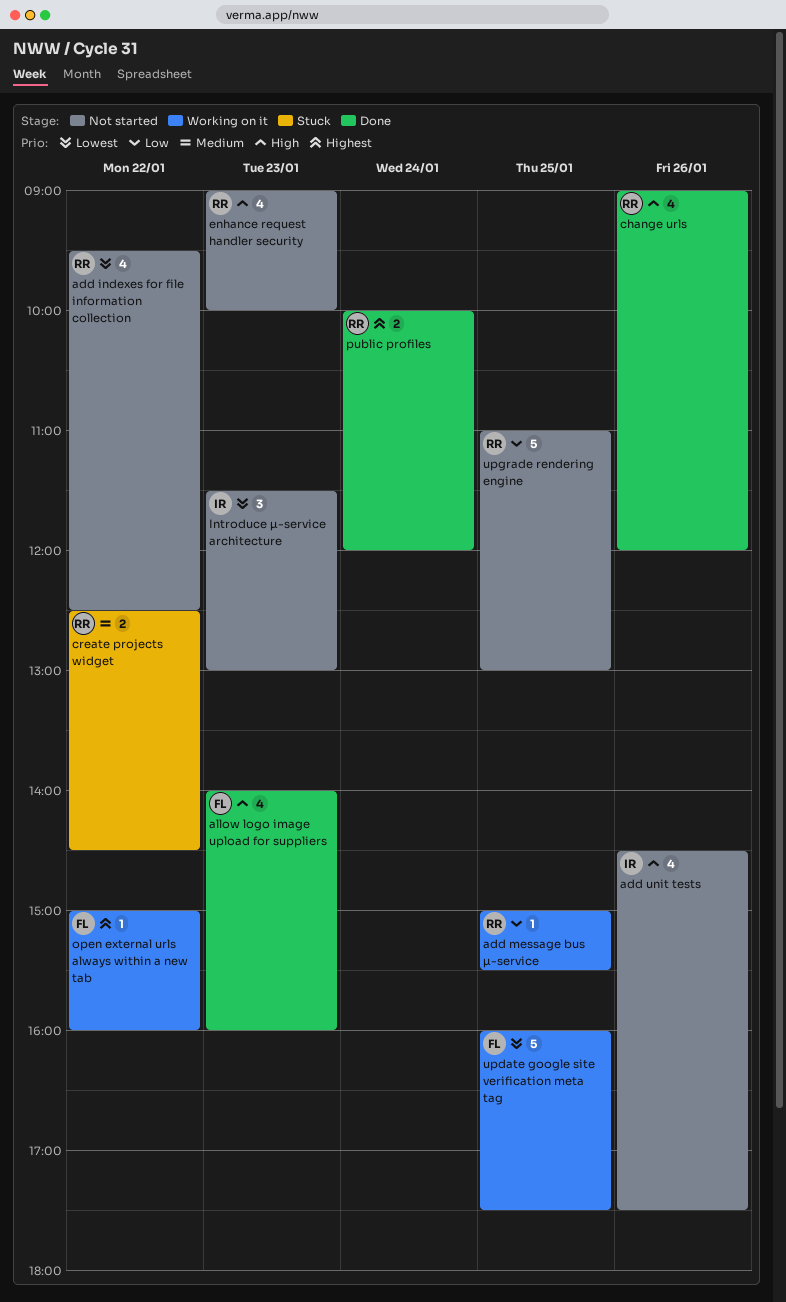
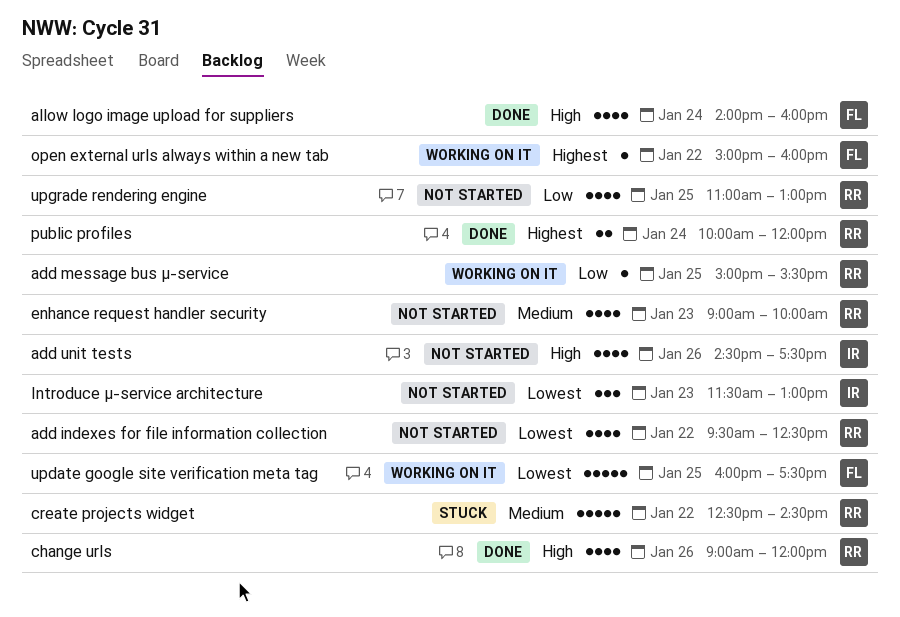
allow logo image upload for suppliers, day: Jan 23 -> Jan 24
create projects widget, estimate: 2 -> 5
enhance request handler security, priority: High -> Medium
upgrade rendering engine, estimate: 5 -> 4

